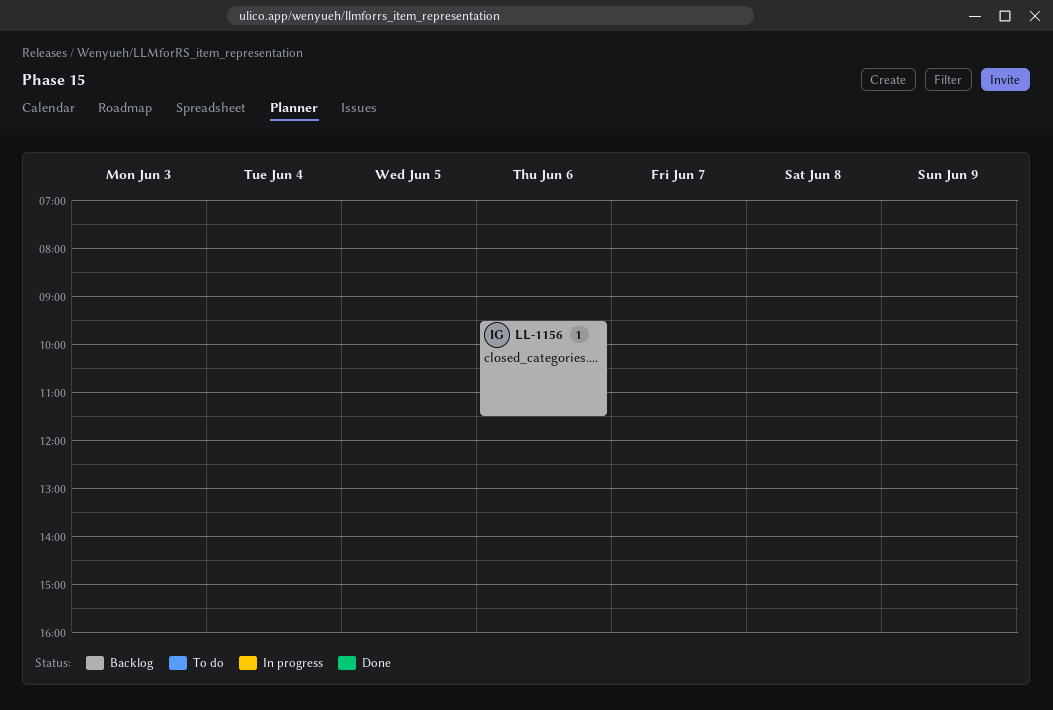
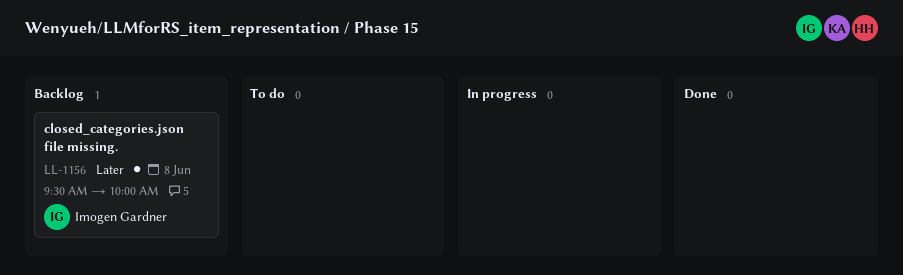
LL-1156, day: Jun 6 -> Jun 8
LL-1156, ends: 11:30 -> 10:00

